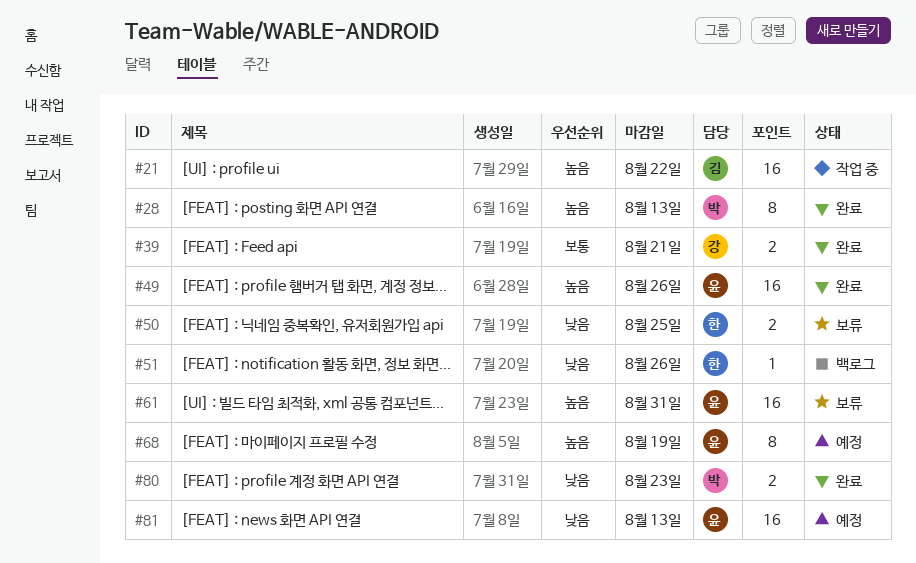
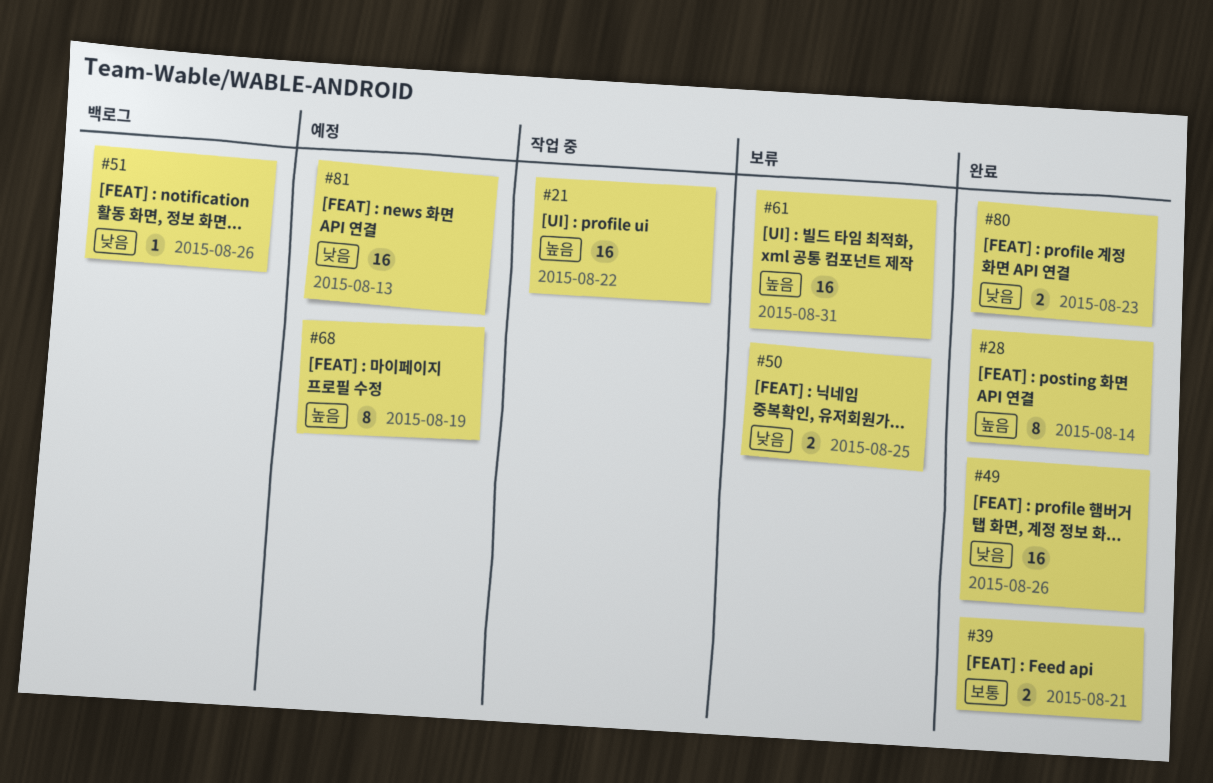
#28, due: Aug 13 -> Aug 14
#49, priority: 높음 -> 낮음

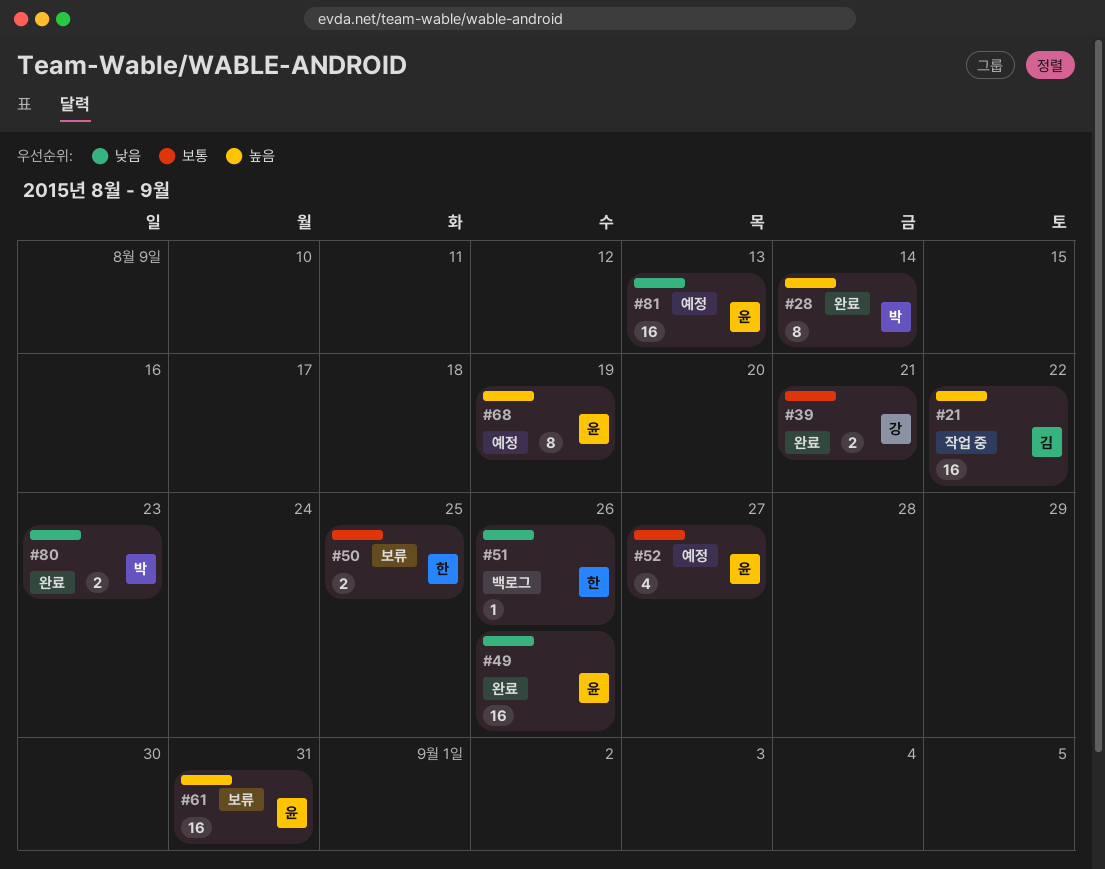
#50, priority: 낮음 -> 보통
#52: none -> present

